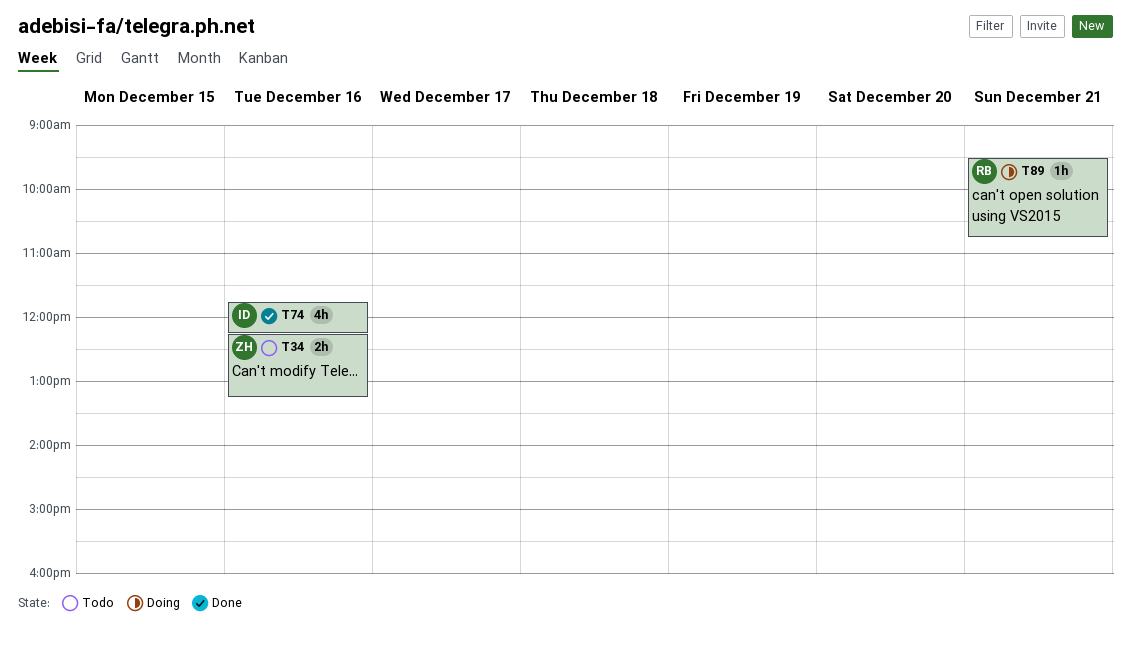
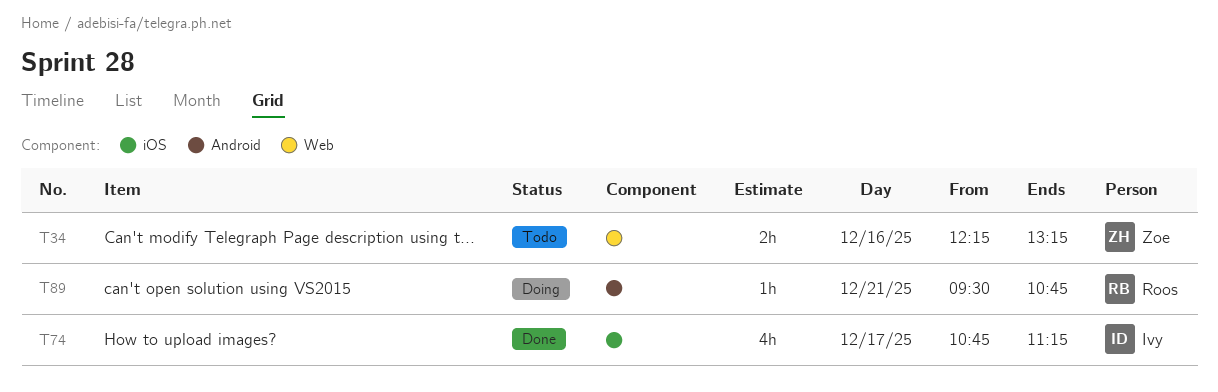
T74, day: Dec 16 -> Dec 17
T74, begins: 11:45 -> 10:45
T74, ends: 12:15 -> 11:15

